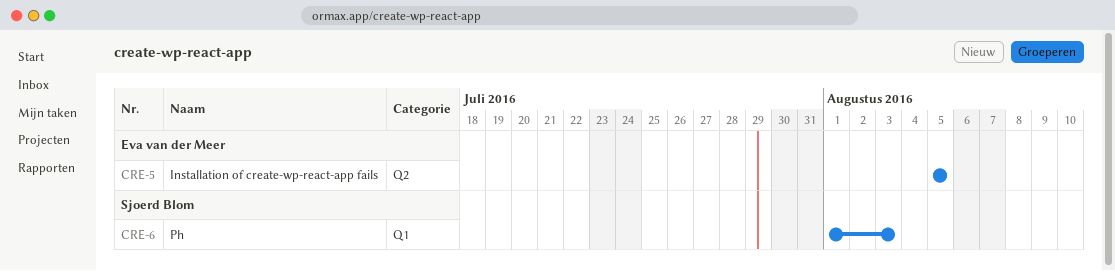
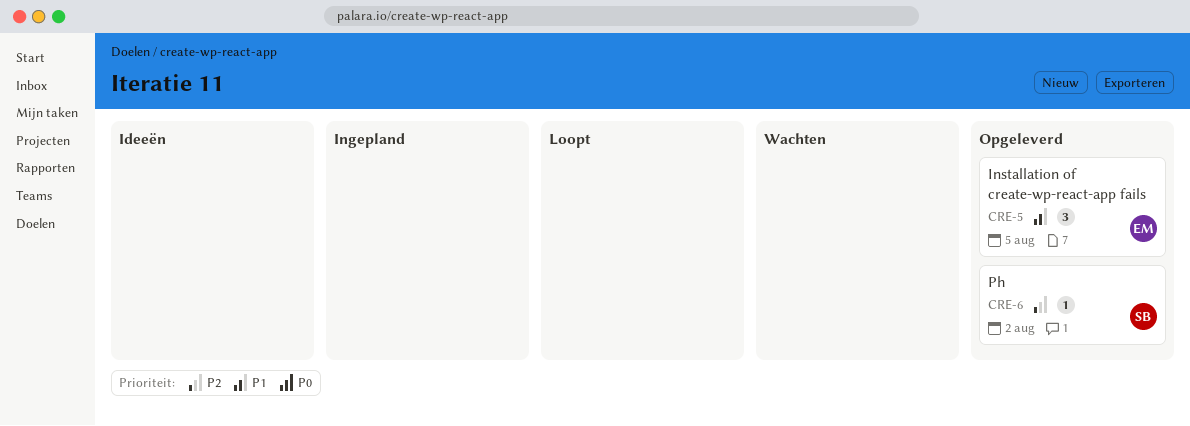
CRE-6, due: Aug 3 -> Aug 2

